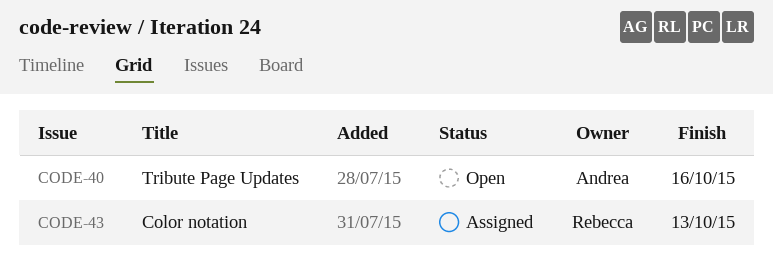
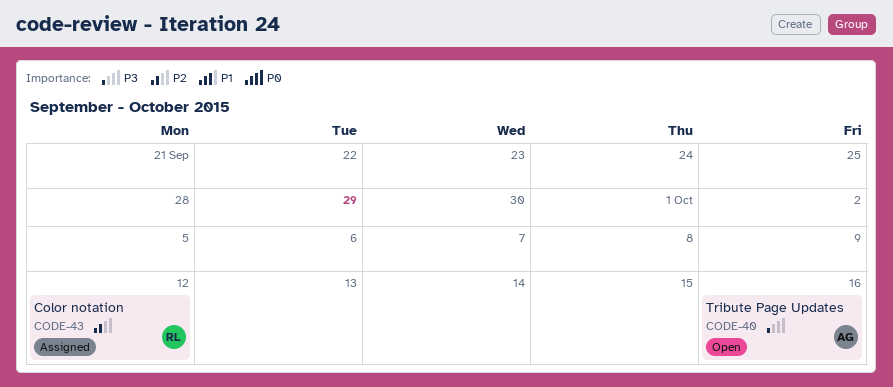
CODE-43, due: Oct 13 -> Oct 12

